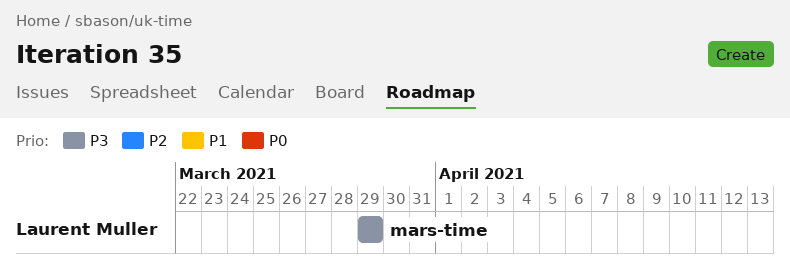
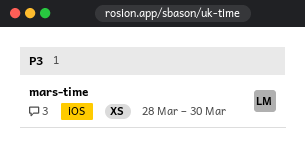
mars-time, start: Mar 29 -> Mar 28
mars-time, due: Mar 29 -> Mar 30

